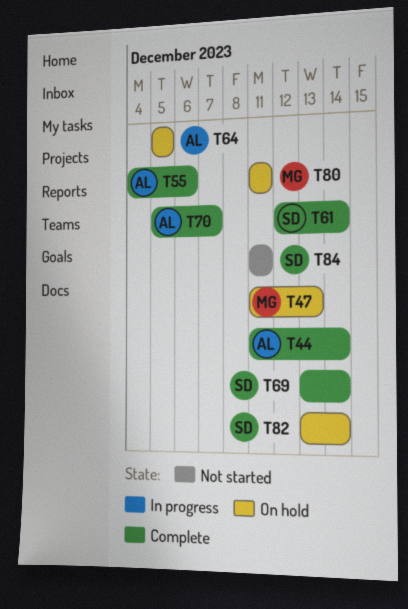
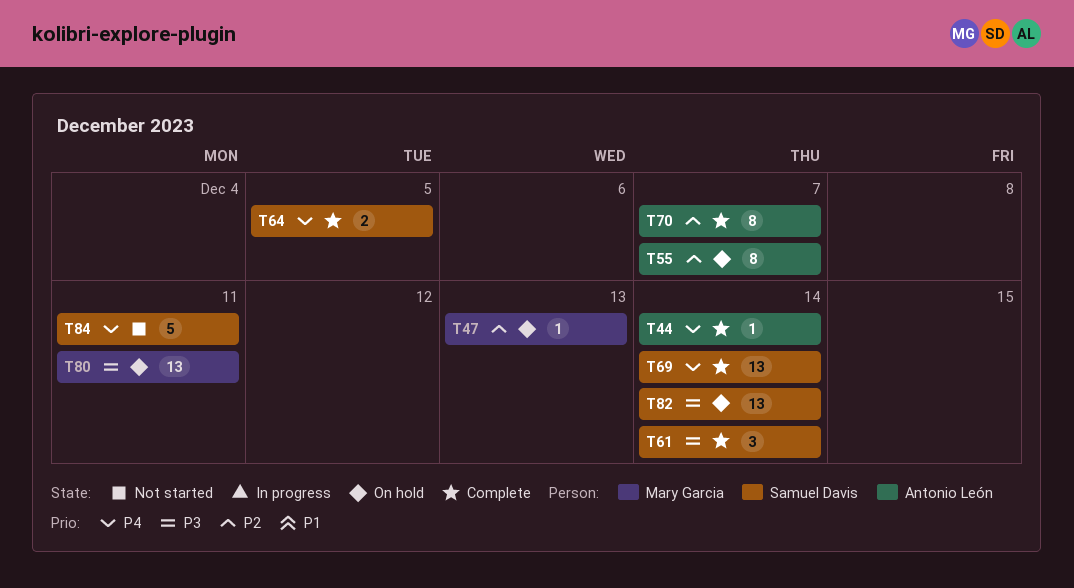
T55, status: Complete -> On hold
T55, due: Dec 6 -> Dec 7
T64, status: On hold -> Complete
T64, owner: Antonio León -> Samuel Davis

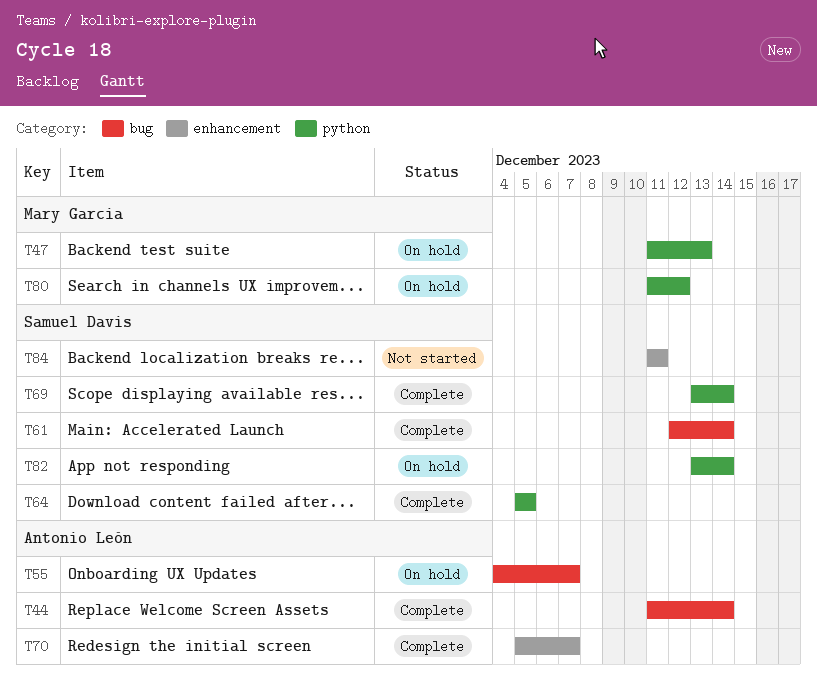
T80, due: Dec 11 -> Dec 12

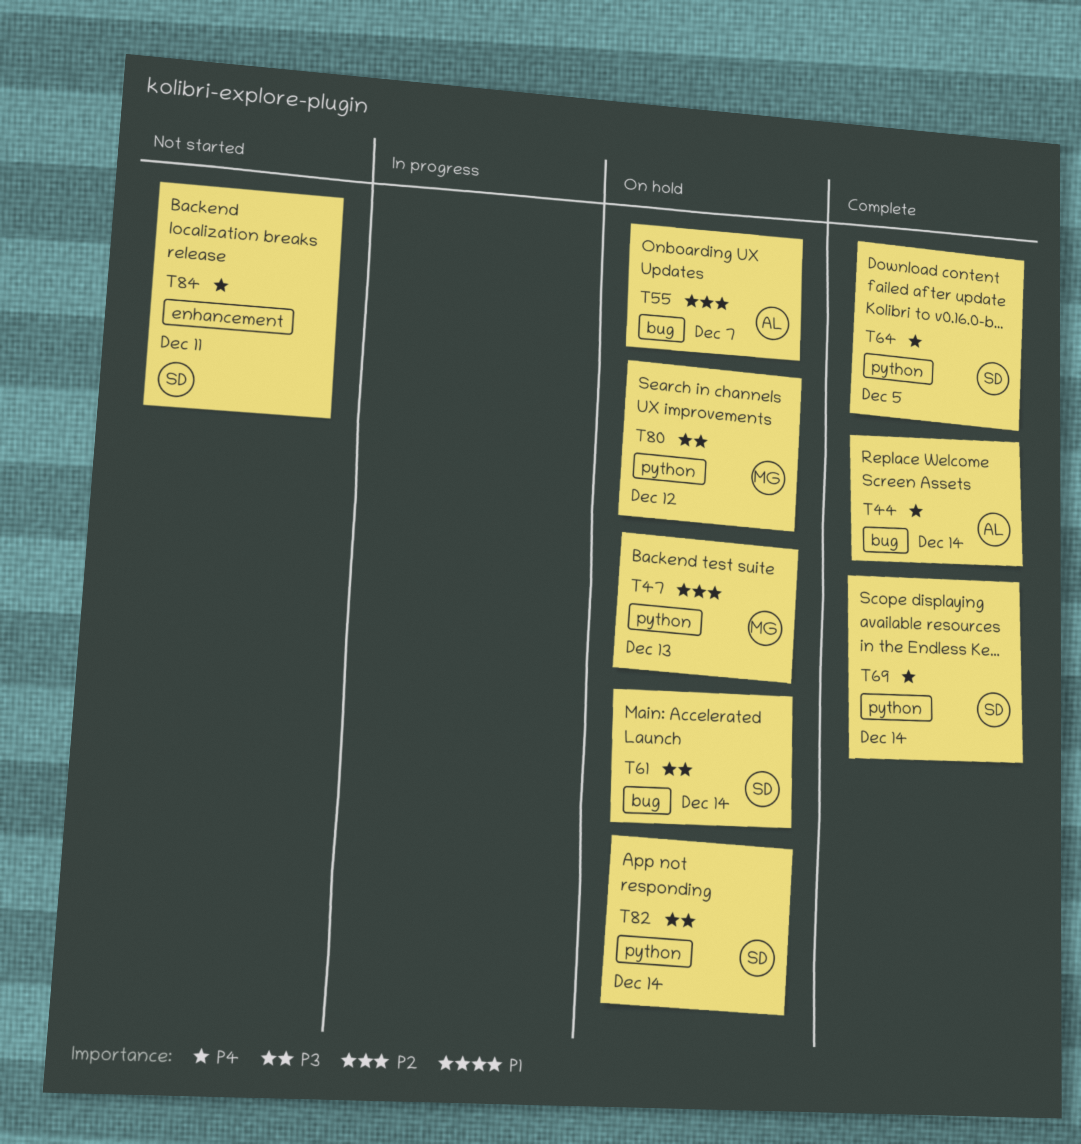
T61, status: Complete -> On hold
T70: present -> none

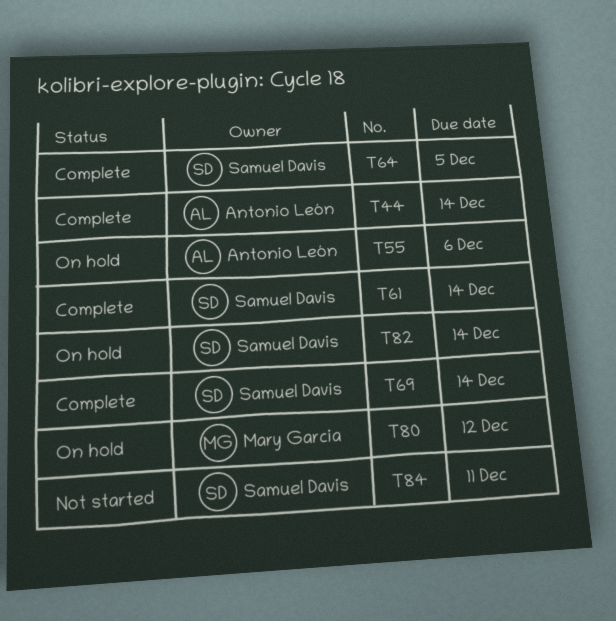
T47: present -> none
T55, due: Dec 7 -> Dec 6
T61, status: On hold -> Complete

